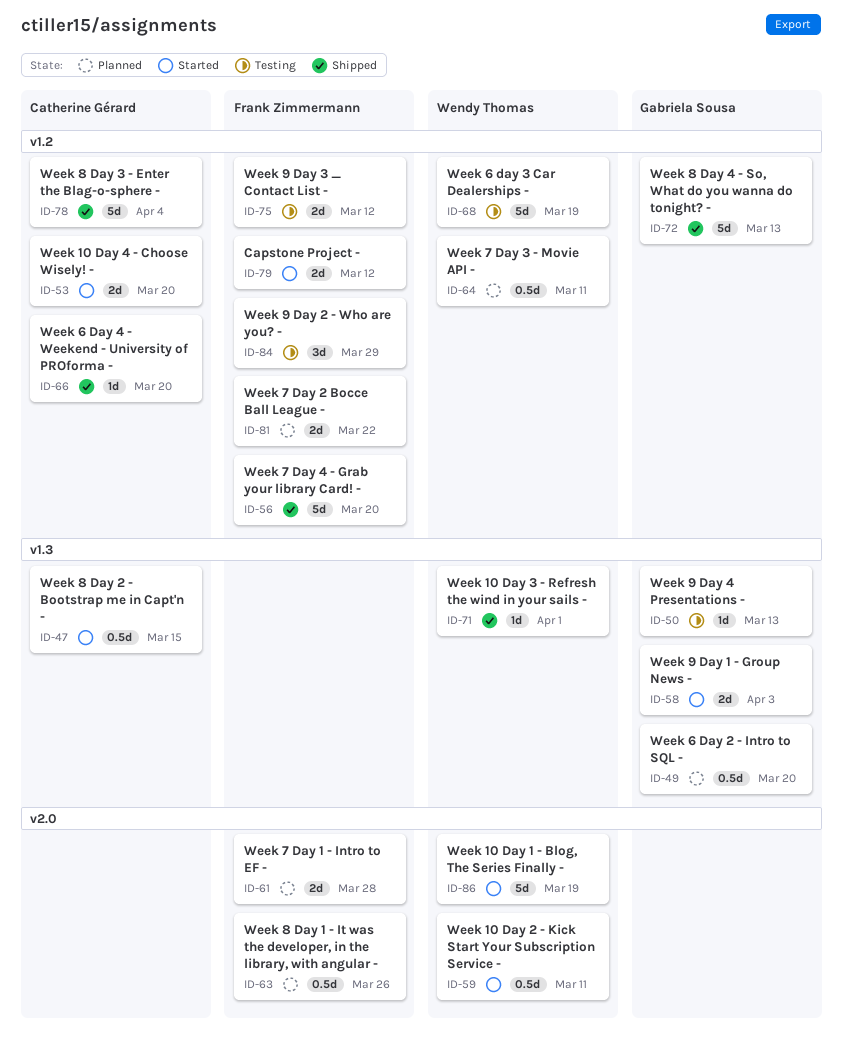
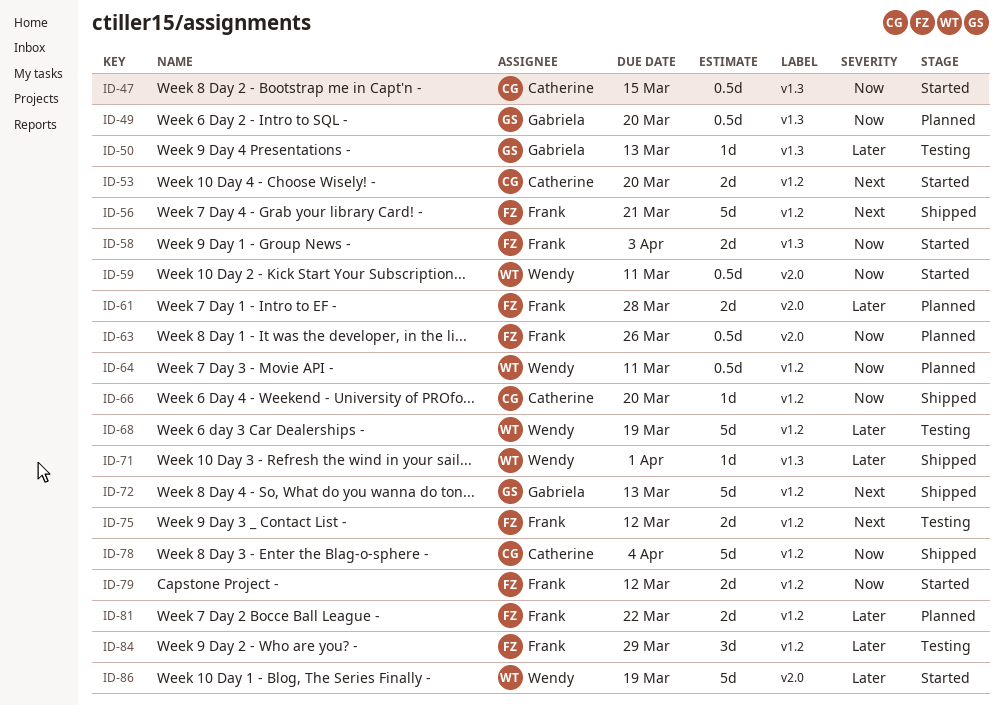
ID-56, due: Mar 20 -> Mar 21
ID-58, owner: Gabriela Sousa -> Frank Zimmermann

